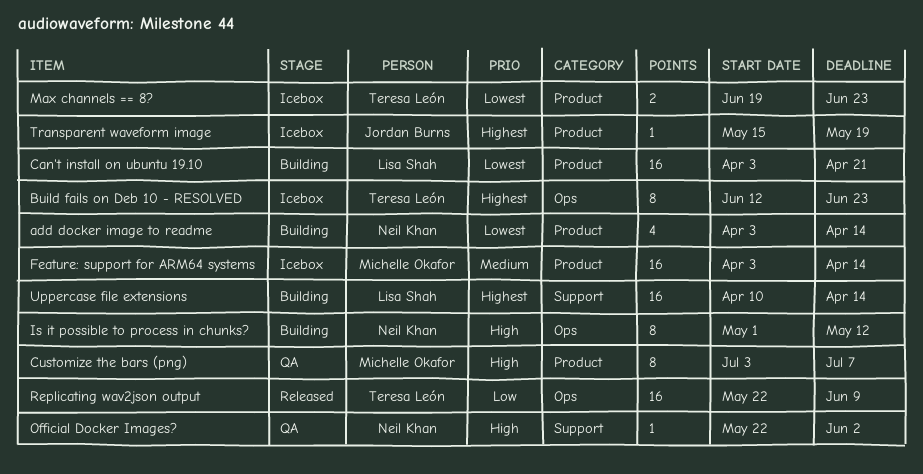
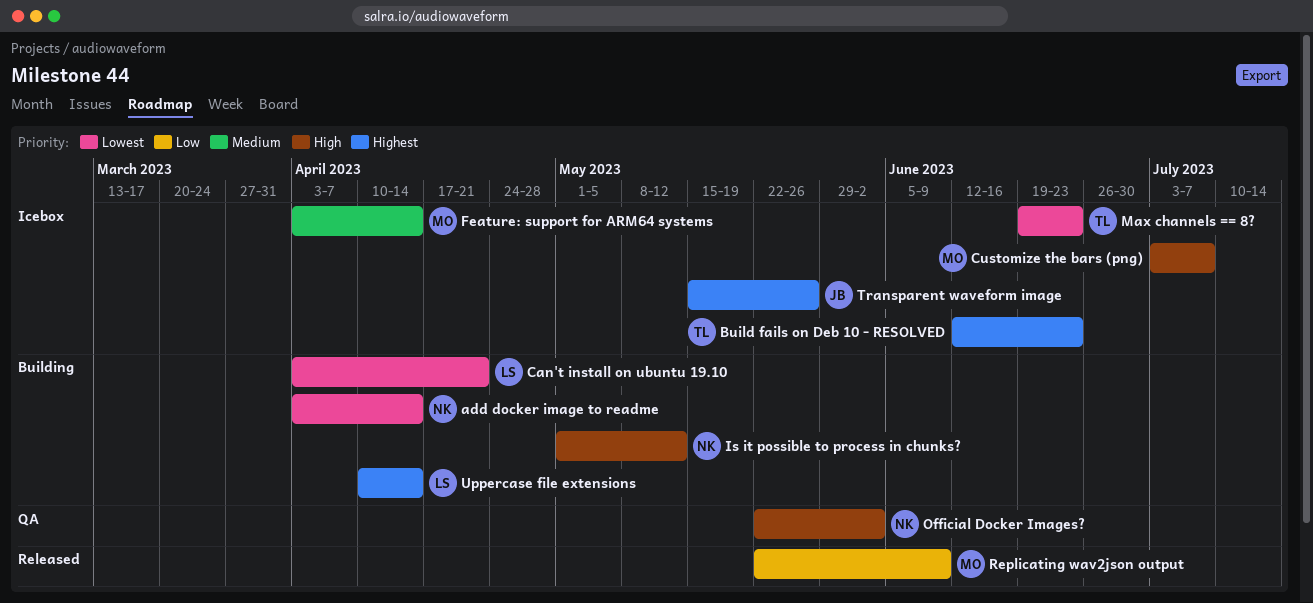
Customize the bars (png), status: QA -> Icebox
Replicating wav2json output, owner: Teresa León -> Michelle Okafor
Transparent waveform image, due: May 19 -> May 26

